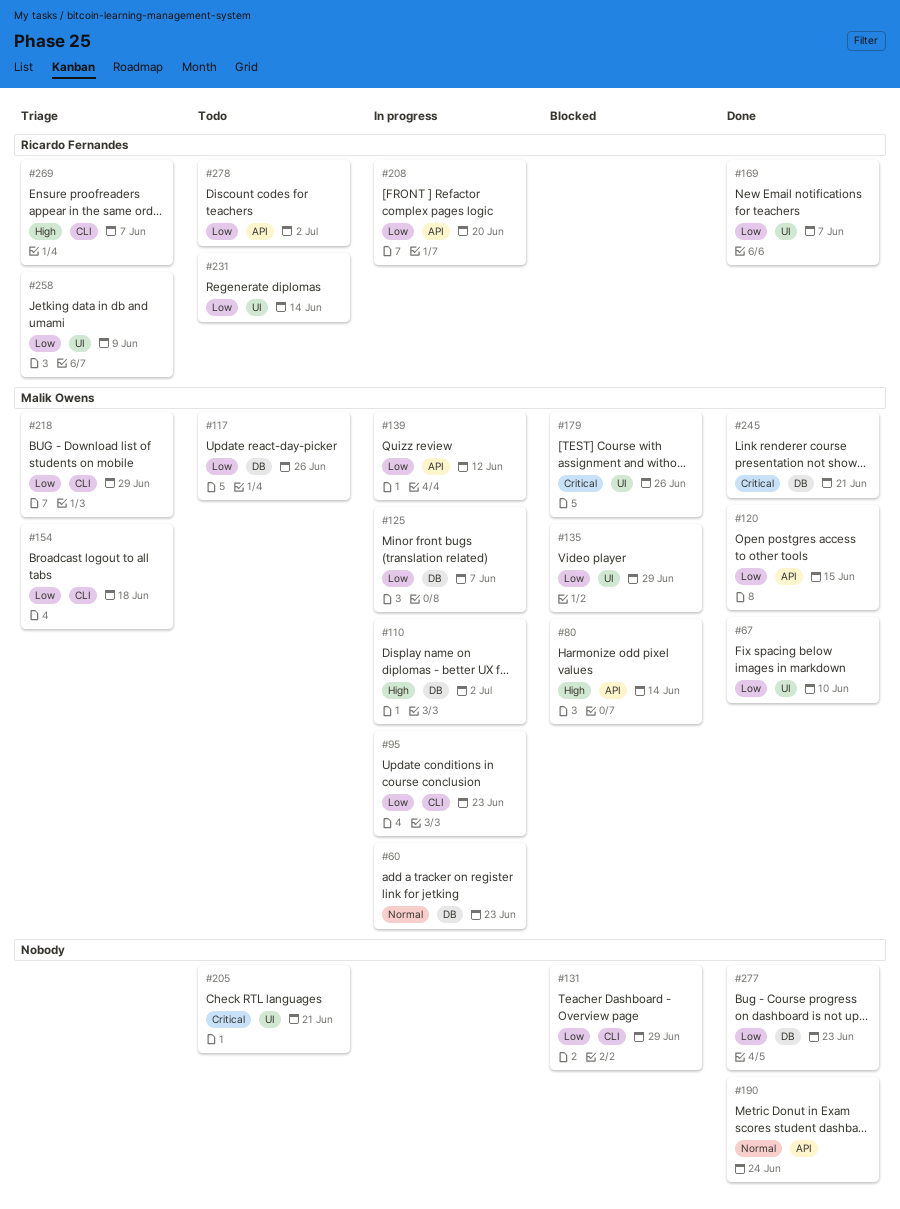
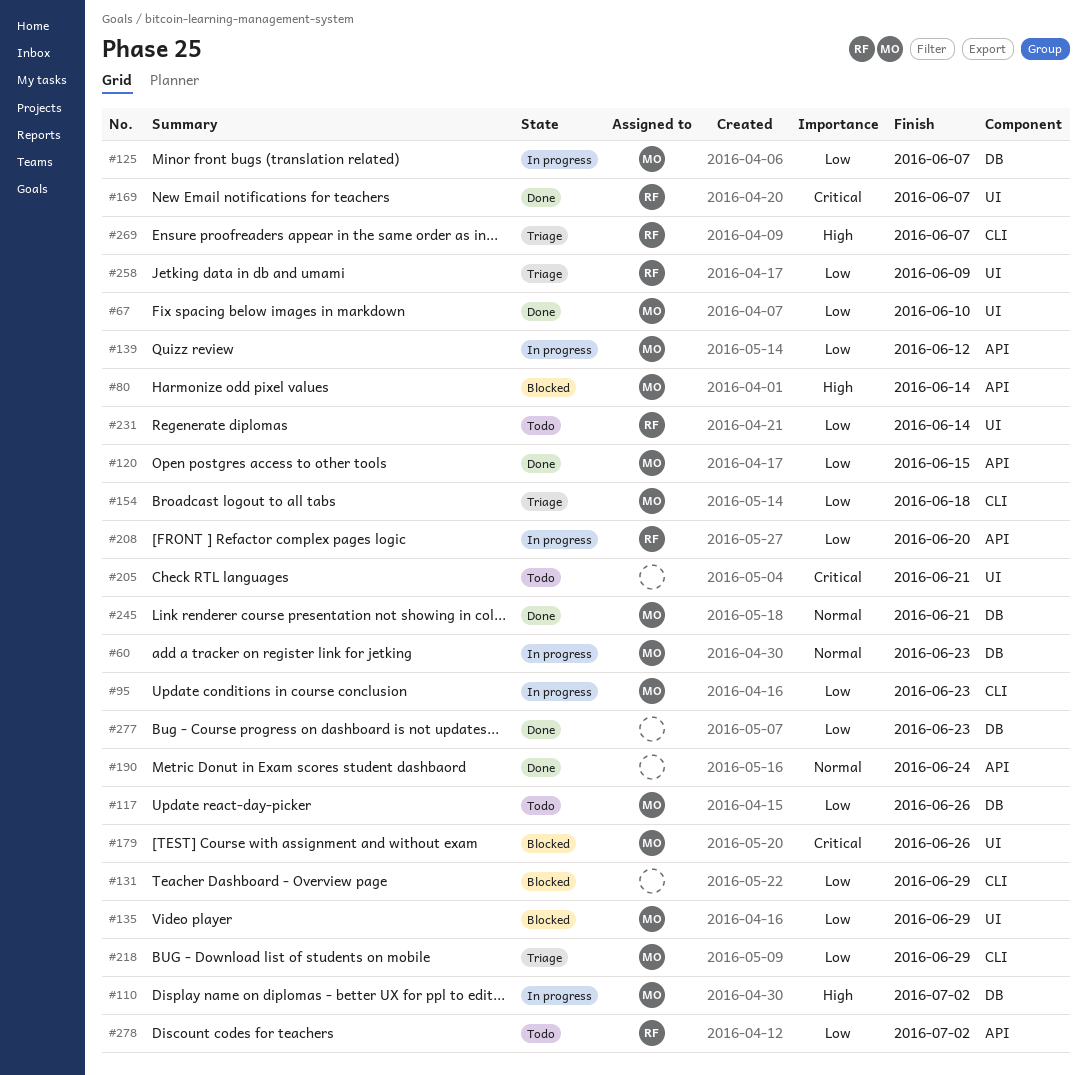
#169, priority: Low -> Critical
#245, priority: Critical -> Normal

